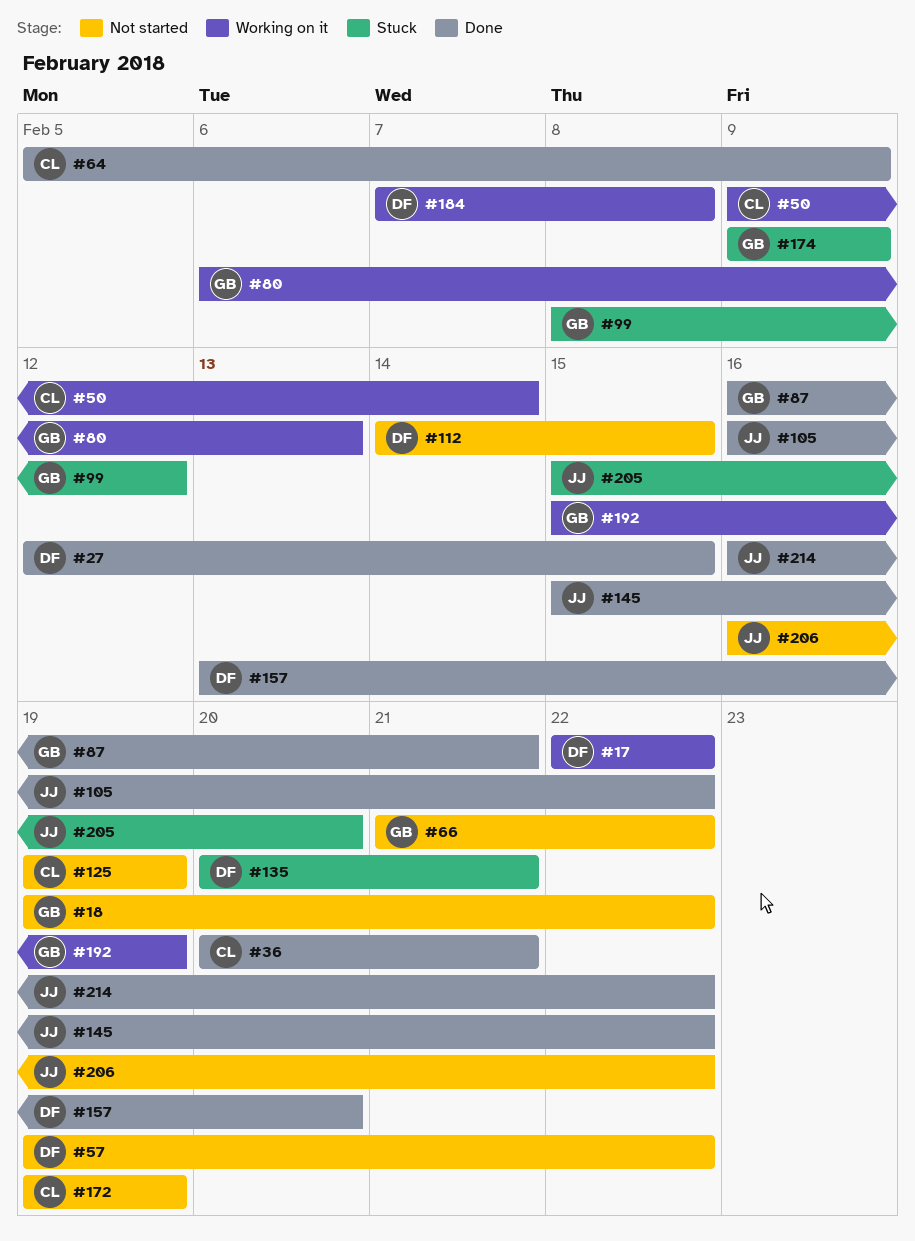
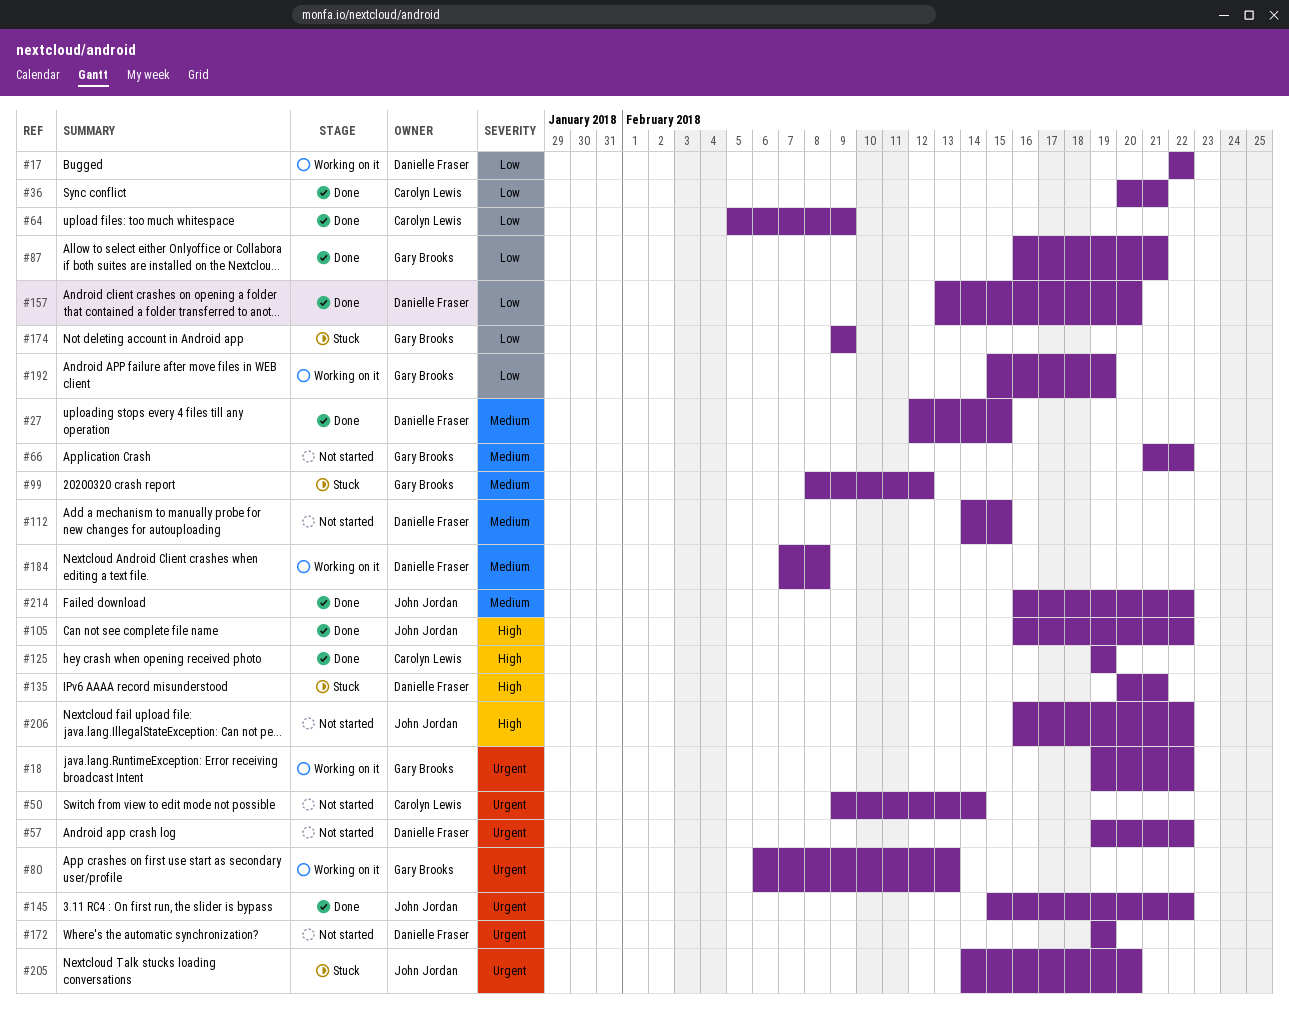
#18, status: Not started -> Working on it
#50, status: Working on it -> Not started
#125, status: Not started -> Done
#172, owner: Carolyn Lewis -> Danielle Fraser
#205, start: Feb 15 -> Feb 14

